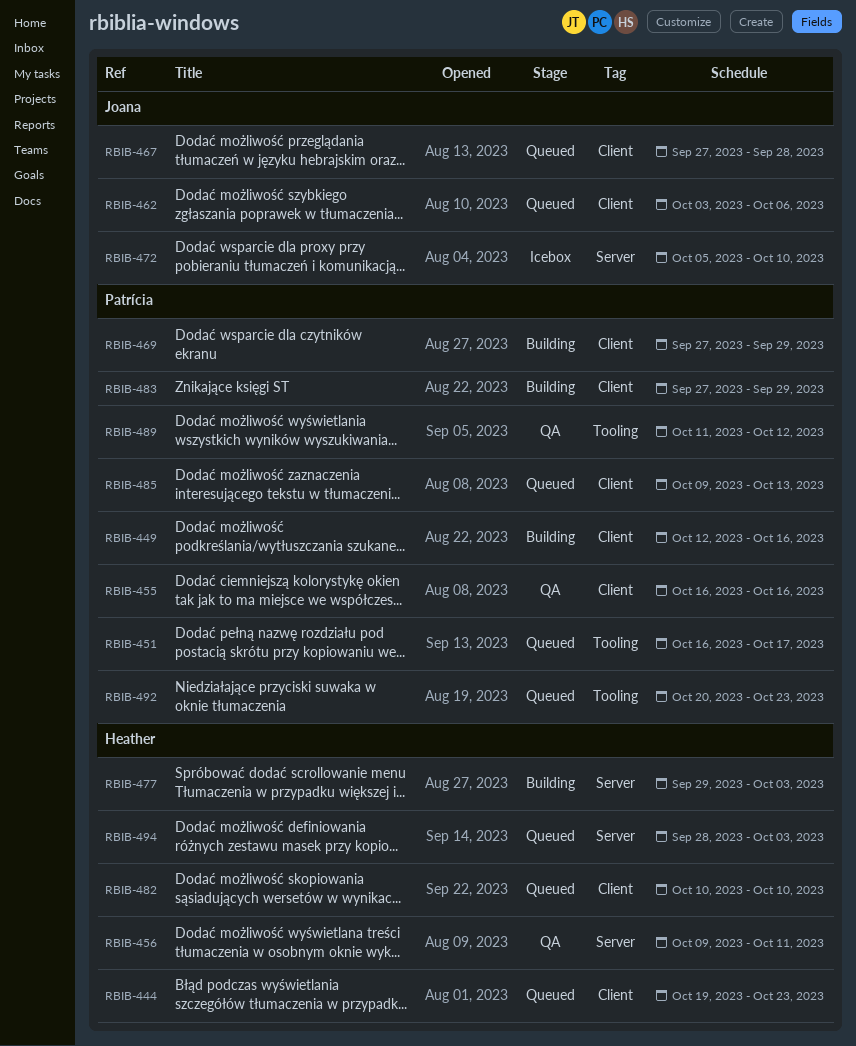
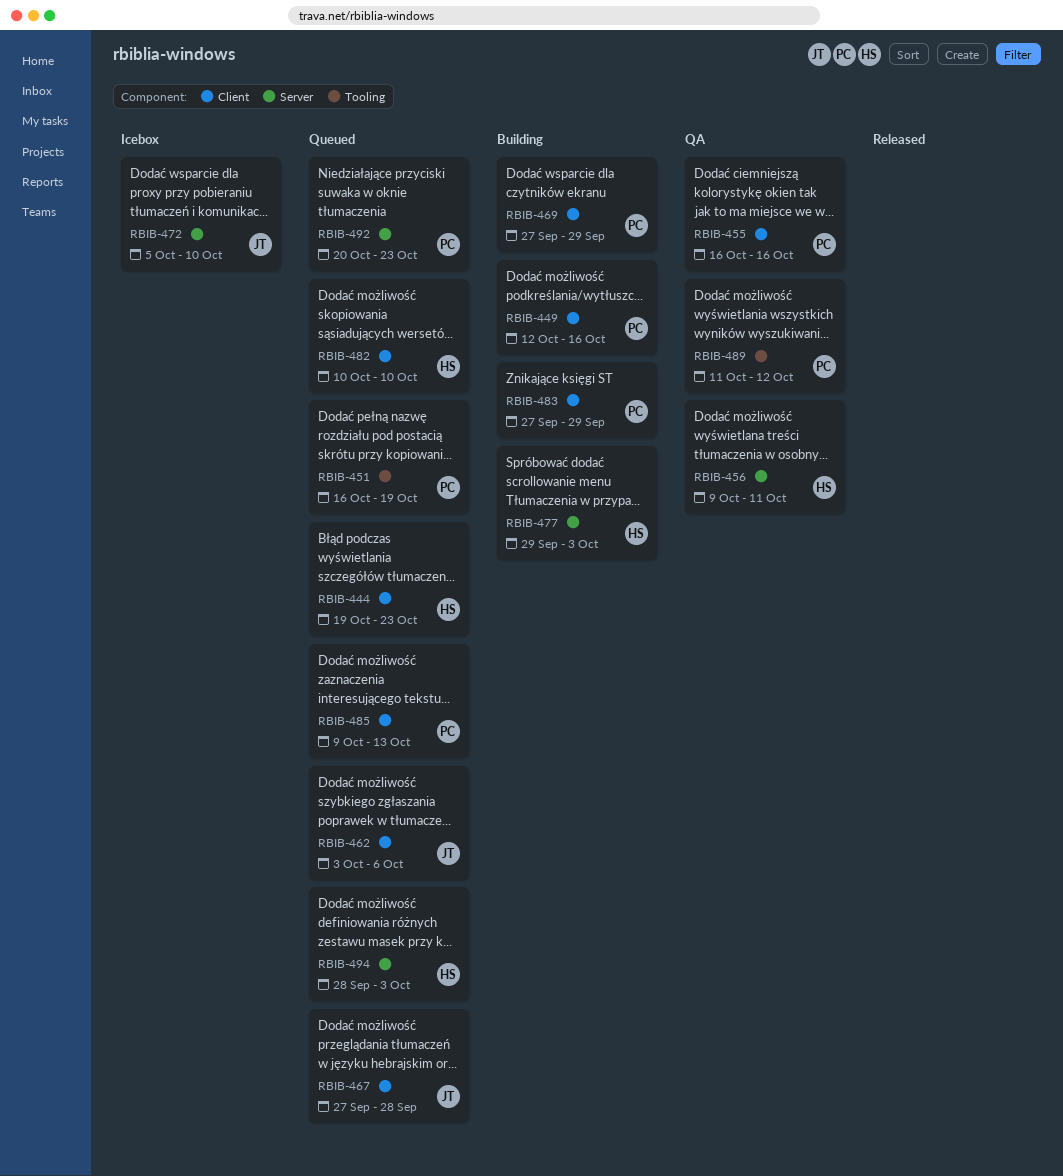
RBIB-451, due: Oct 17 -> Oct 19
RBIB-492, label: Tooling -> Server

